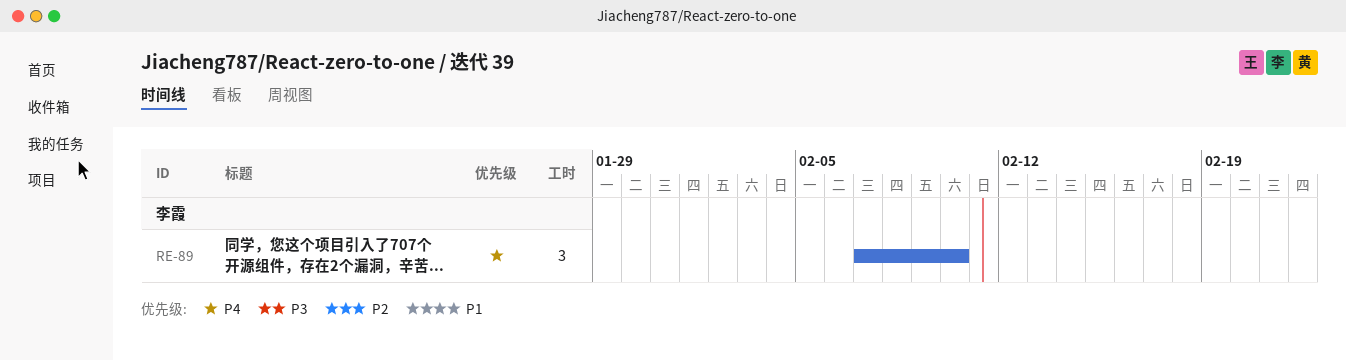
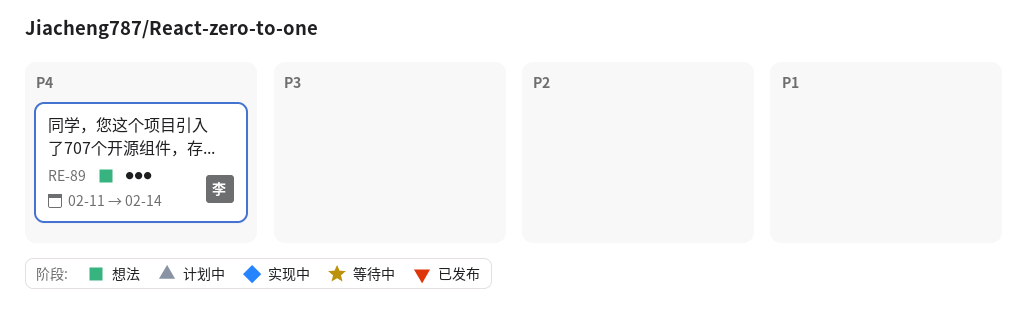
RE-89, start: Feb 7 -> Feb 11
RE-89, due: Feb 10 -> Feb 14

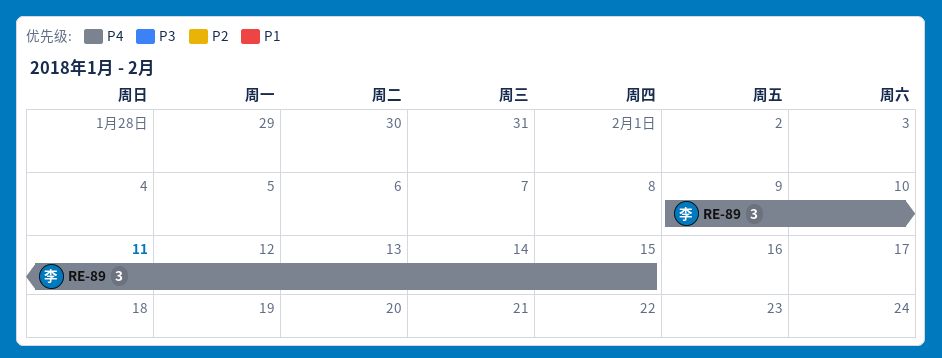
RE-89, start: Feb 11 -> Feb 9
RE-89, due: Feb 14 -> Feb 15

